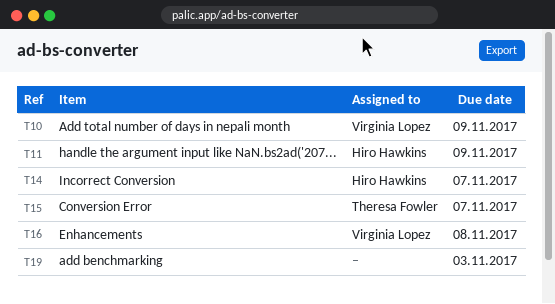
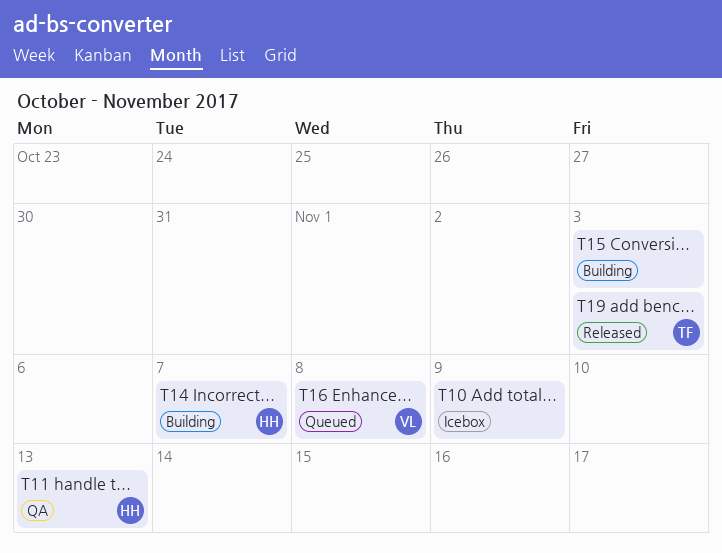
T10, owner: Virginia Lopez -> none
T11, due: Nov 9 -> Nov 13
T15, owner: Theresa Fowler -> none
T15, due: Nov 7 -> Nov 3
T19, owner: none -> Theresa Fowler

